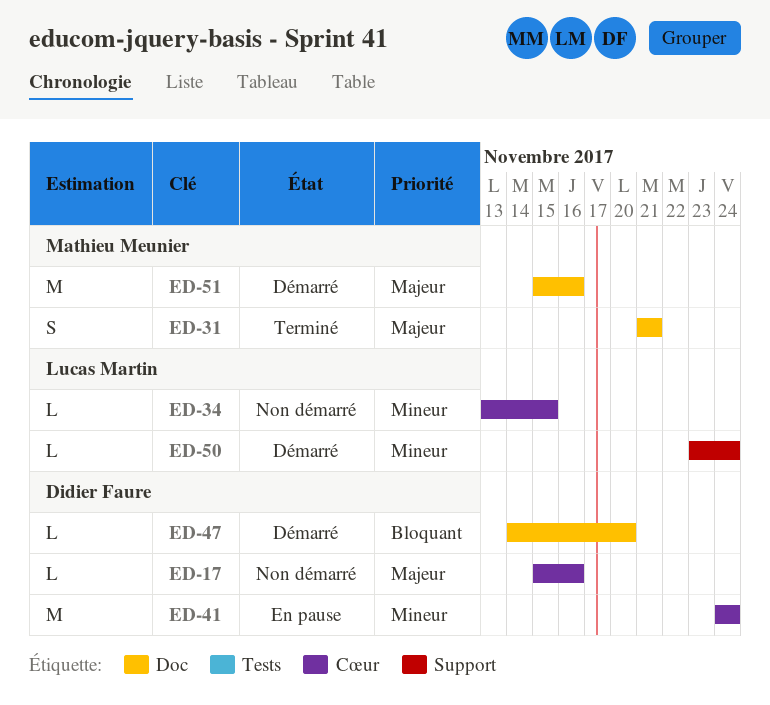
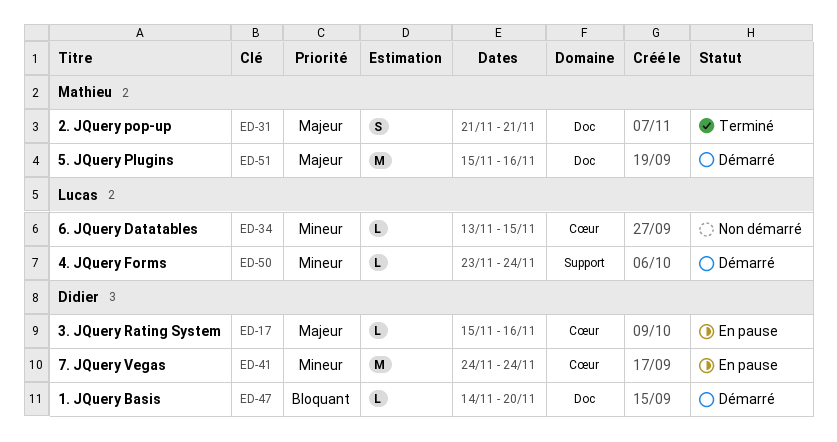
ED-17, status: Non démarré -> En pause

